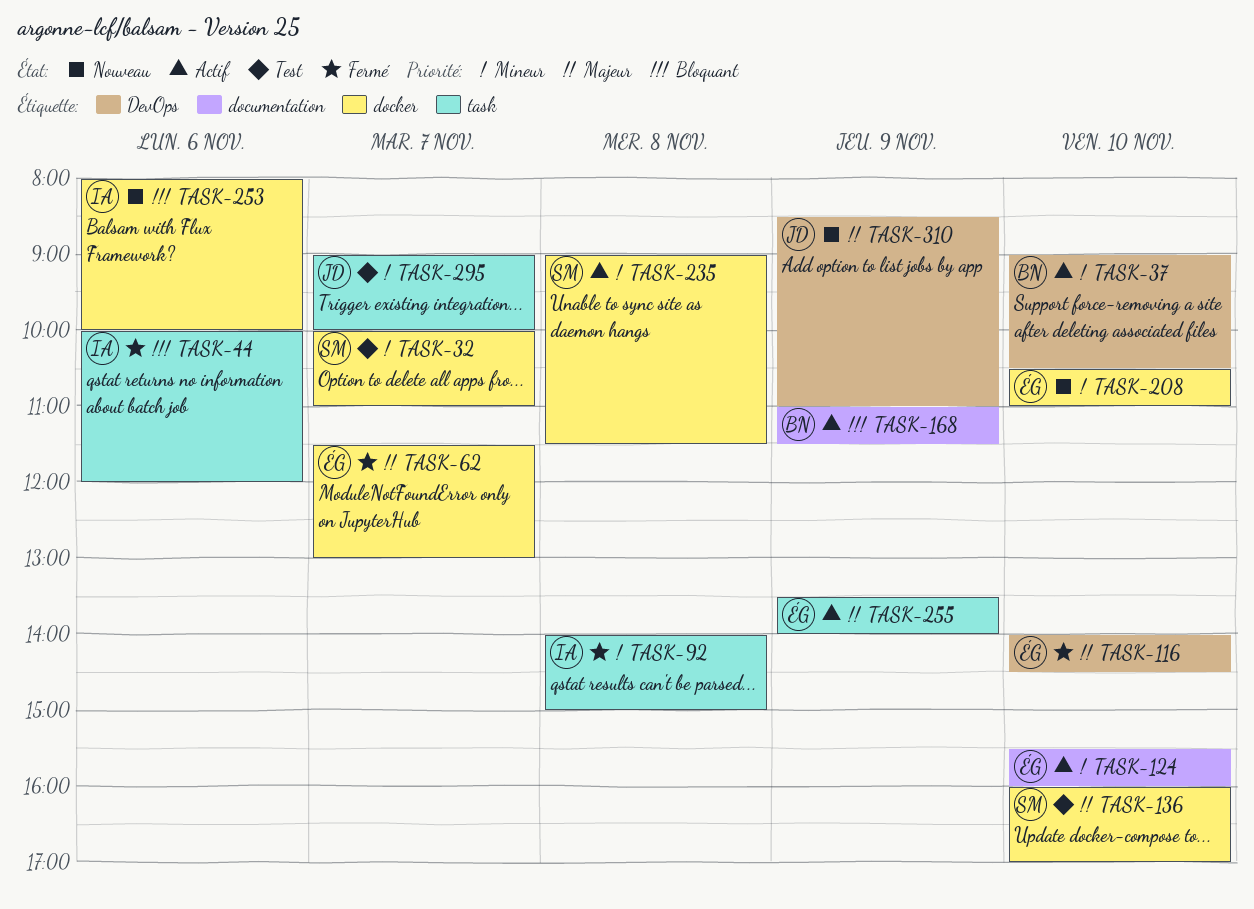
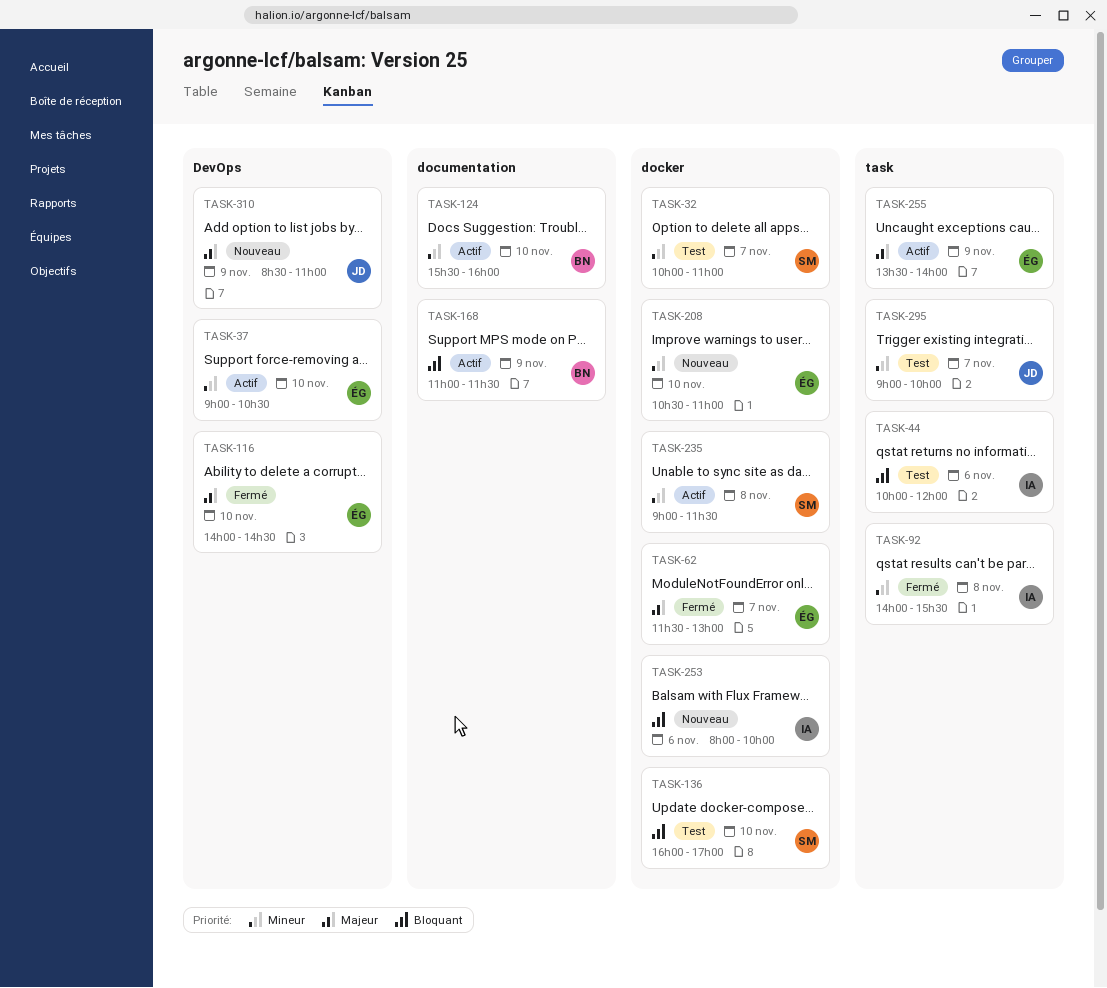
TASK-37, owner: BN -> ÉG
TASK-44, status: Fermé -> Test
TASK-92, ends: 15:00 -> 15:30
TASK-124, owner: ÉG -> BN
TASK-136, priority: Majeur -> Bloquant

